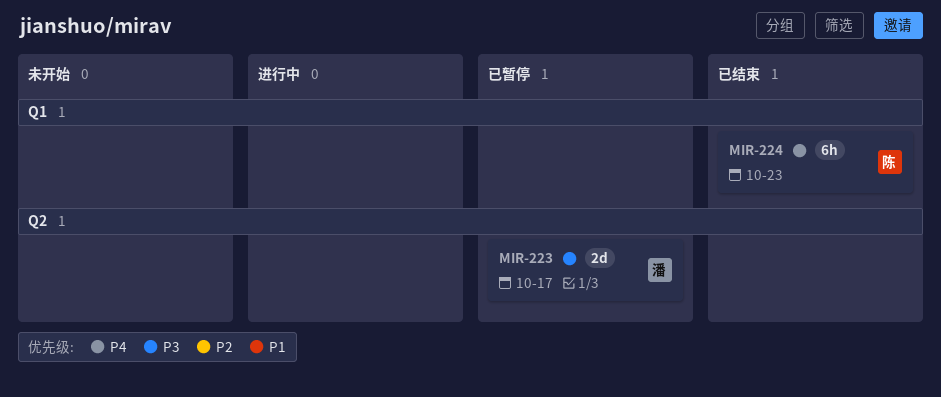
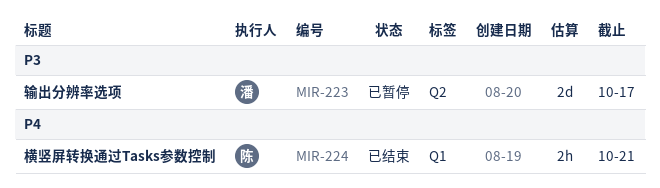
MIR-224, estimate: 6h -> 2h
MIR-224, due: Oct 23 -> Oct 21

